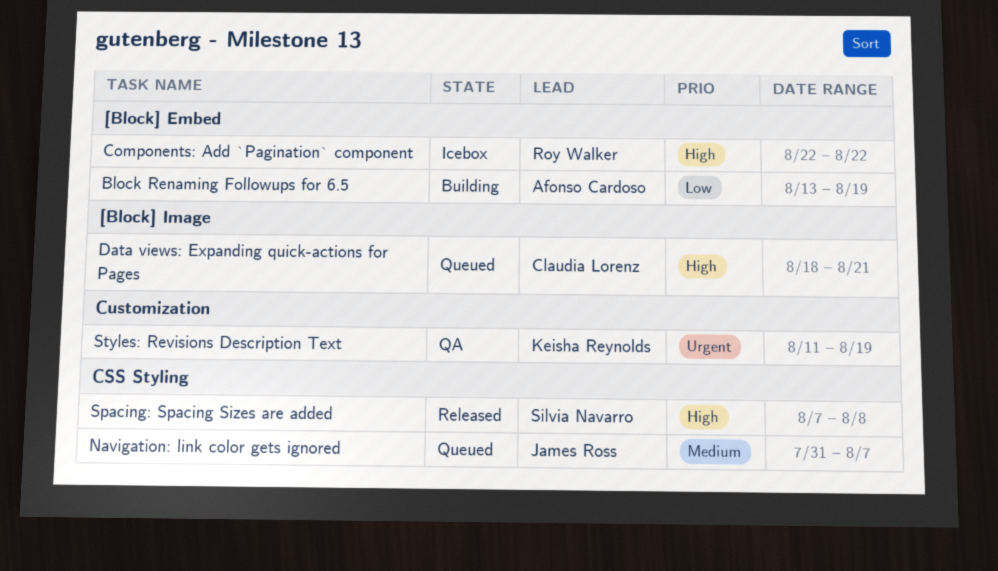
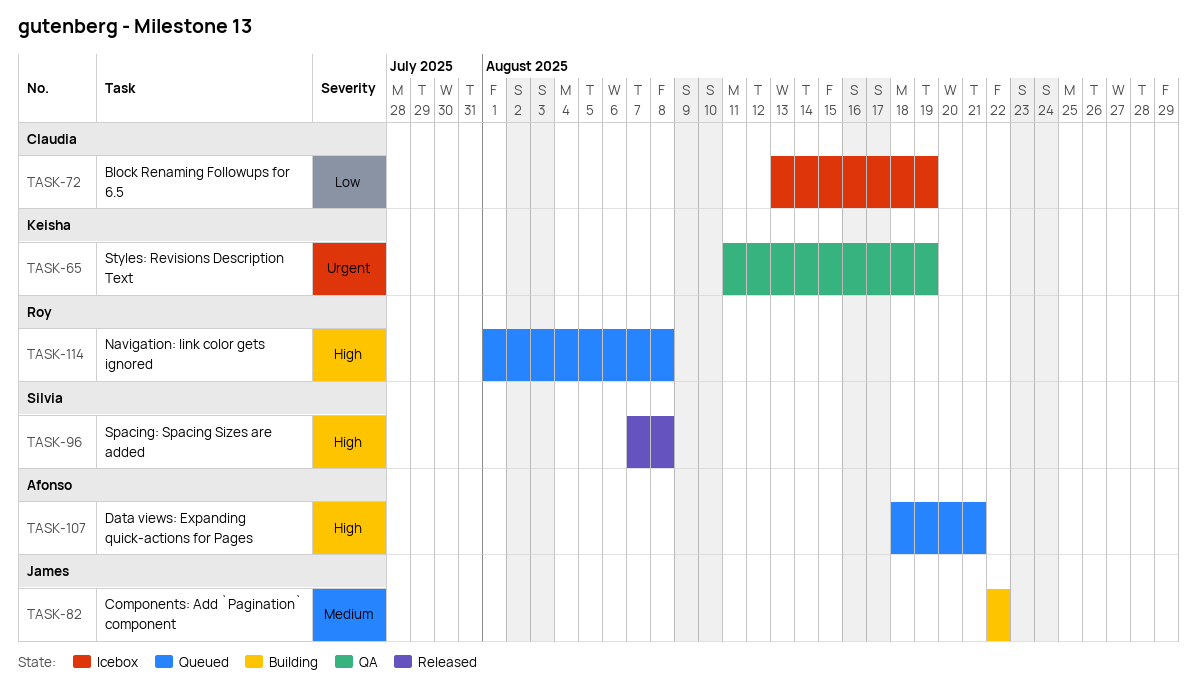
Block Renaming Followups for 6.5, status: Building -> Icebox
Block Renaming Followups for 6.5, owner: Afonso Cardoso -> Claudia Lorenz
Components: Add `Pagination` component, status: Icebox -> Building
Components: Add `Pagination` component, owner: Roy Walker -> James Ross
Components: Add `Pagination` component, priority: High -> Medium
Data views: Expanding quick-actions for Pages, owner: Claudia Lorenz -> Afonso Cardoso
Navigation: link color gets ignored, owner: James Ross -> Roy Walker
Navigation: link color gets ignored, priority: Medium -> High
Navigation: link color gets ignored, start: Jul 31 -> Aug 1
Navigation: link color gets ignored, due: Aug 7 -> Aug 8

